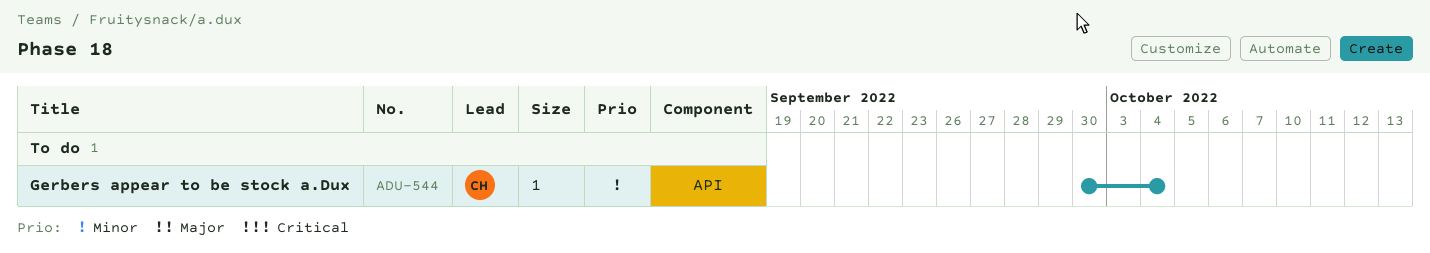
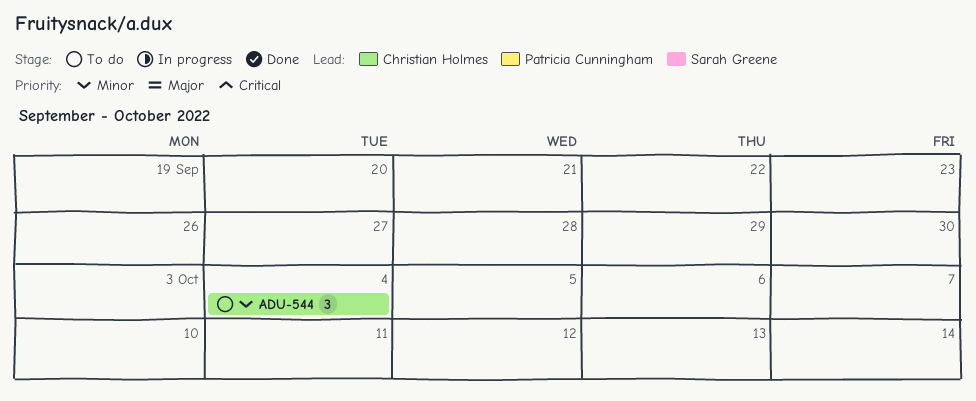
ADU-544, estimate: 1 -> 3
ADU-544, start: Sep 30 -> Oct 4

